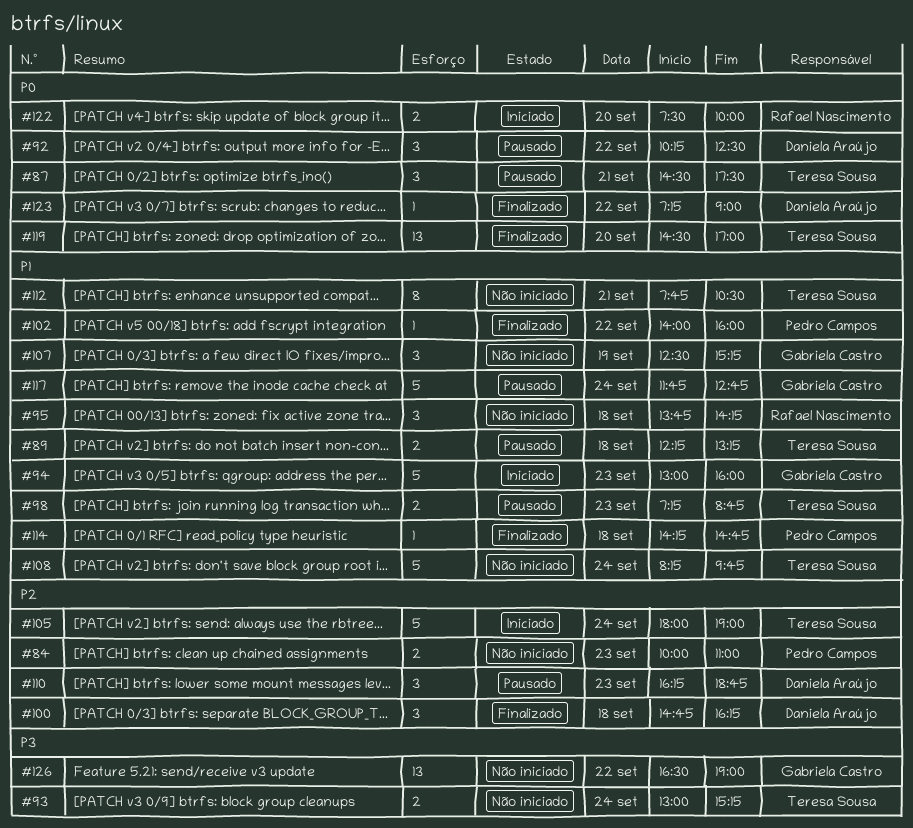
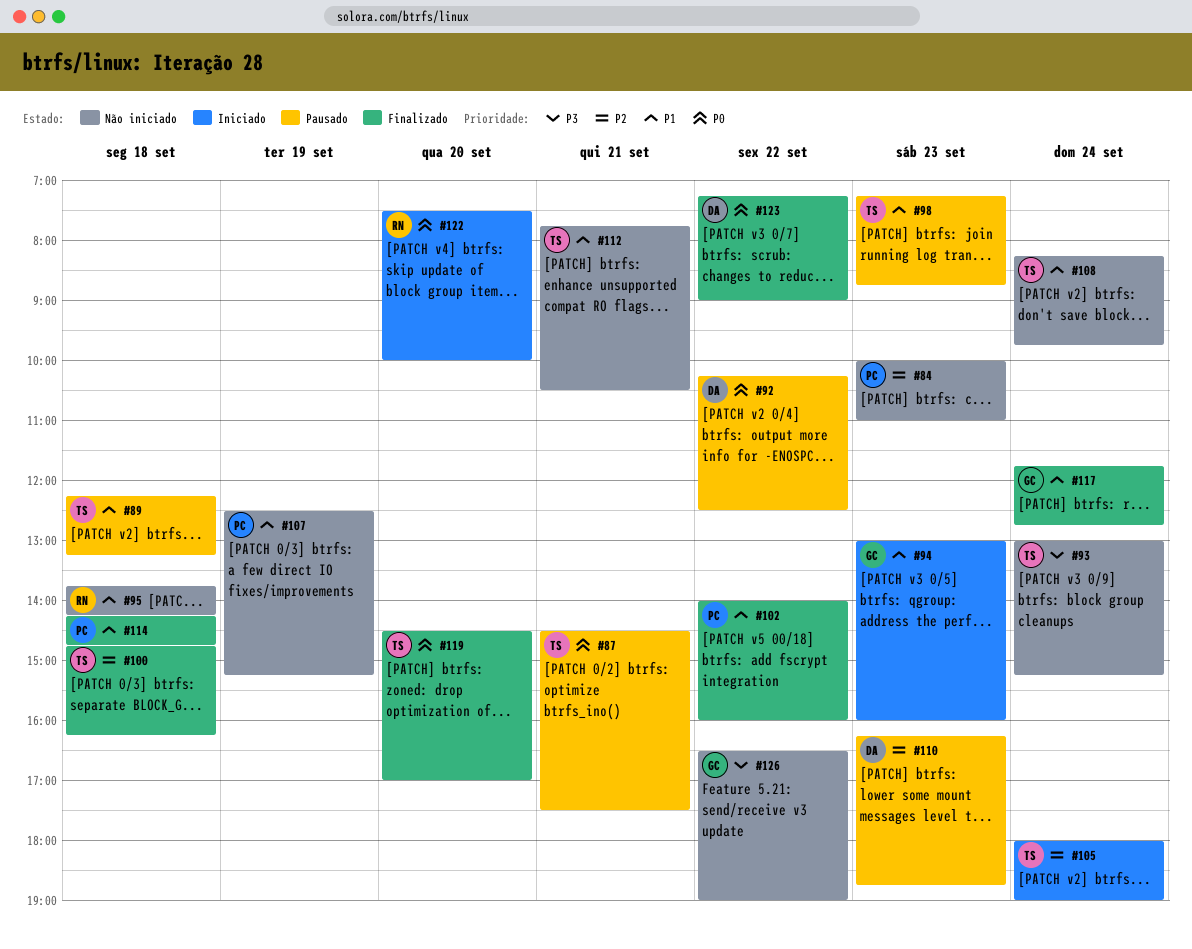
#100, owner: Daniela Araújo -> Teresa Sousa
#107, owner: Gabriela Castro -> Pedro Campos
#117, status: Pausado -> Finalizado

